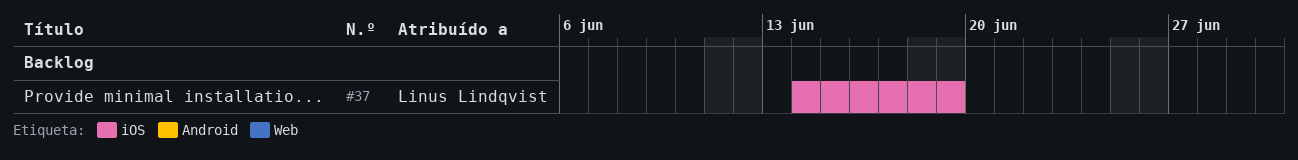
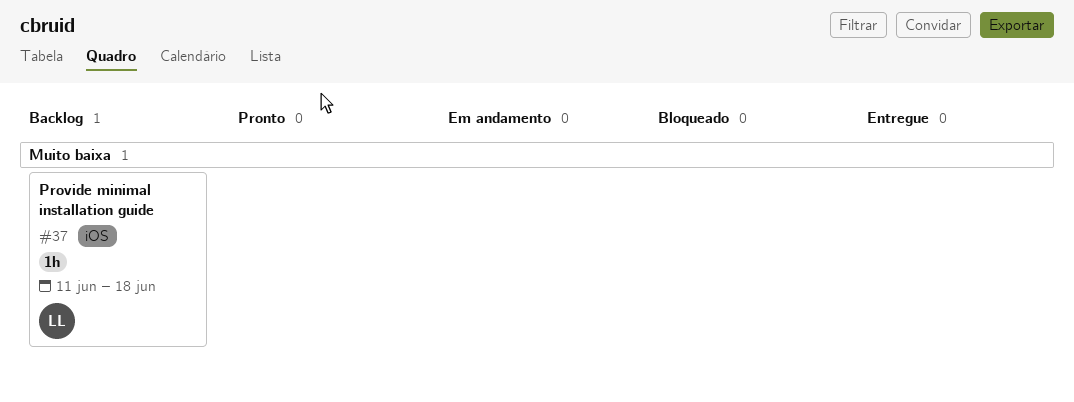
#37, start: Jun 14 -> Jun 11
#37, due: Jun 19 -> Jun 18

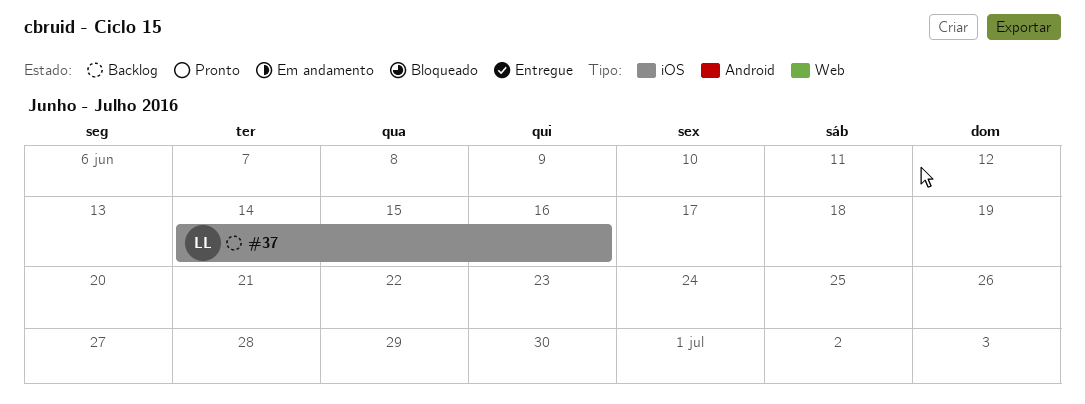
#37, start: Jun 11 -> Jun 14
#37, due: Jun 18 -> Jun 16

